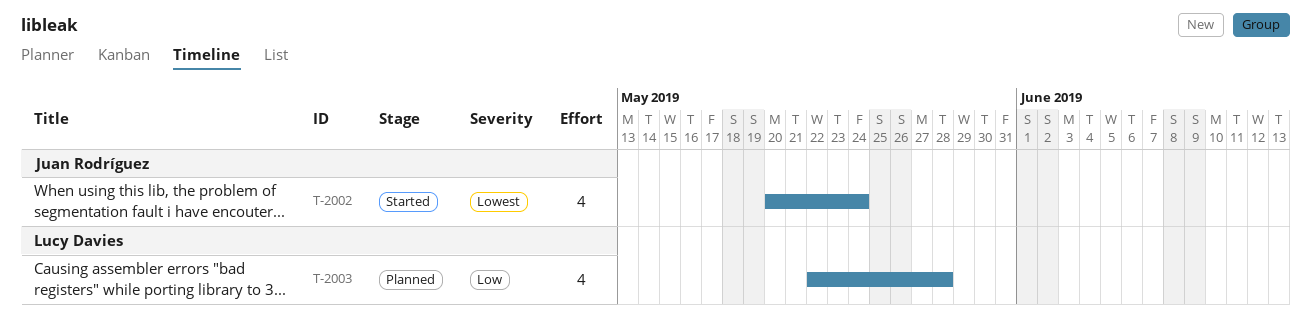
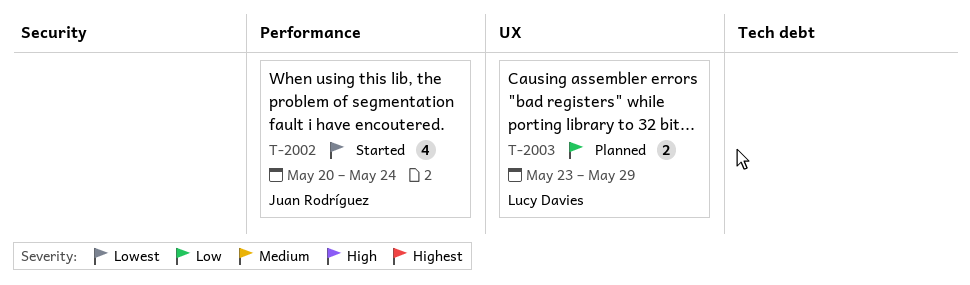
T-2003, estimate: 4 -> 2
T-2003, start: May 22 -> May 23
T-2003, due: May 28 -> May 29

